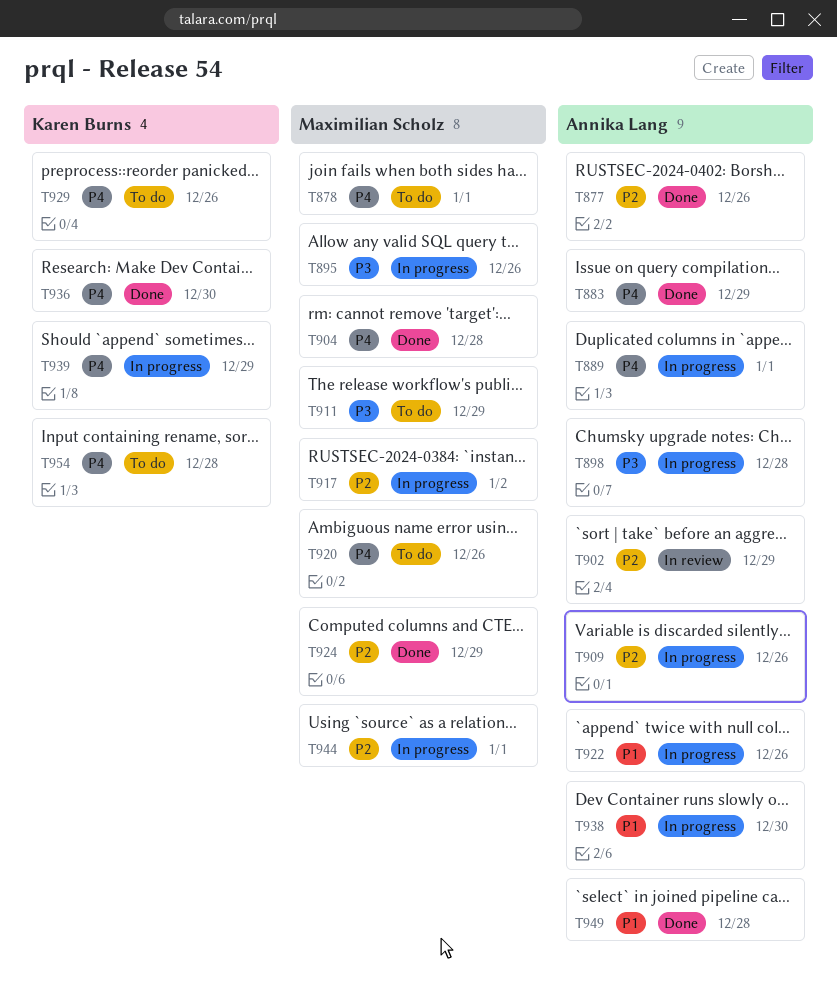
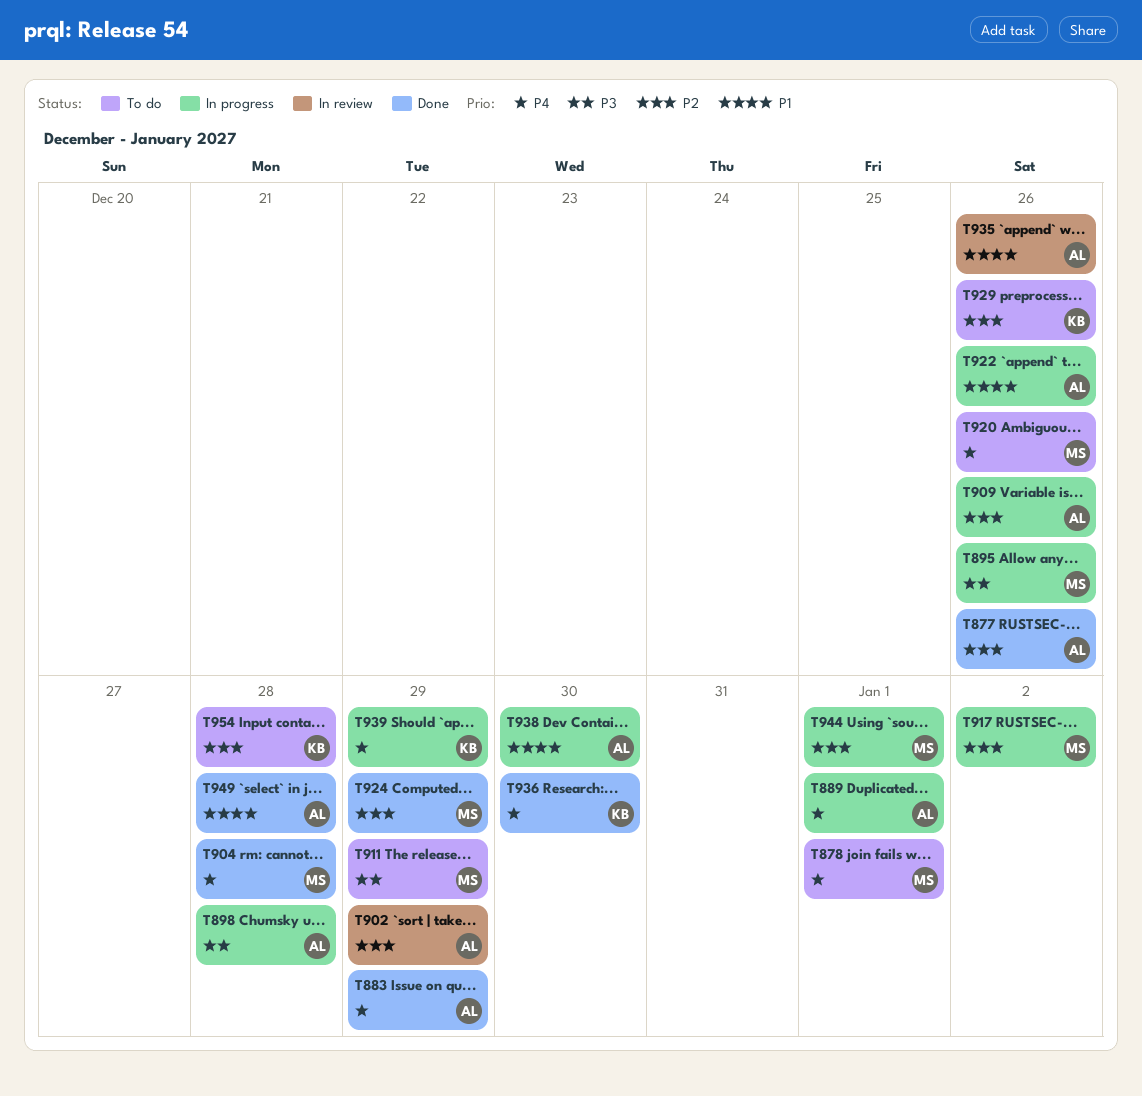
T929, priority: P4 -> P2
T935: none -> present
T954, priority: P4 -> P2

